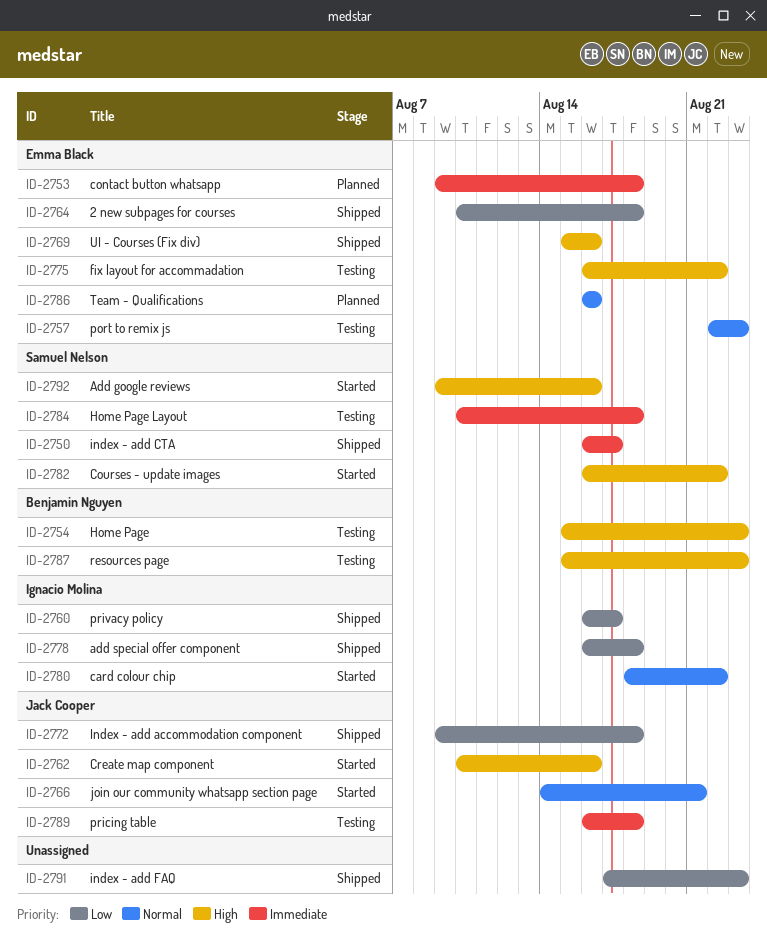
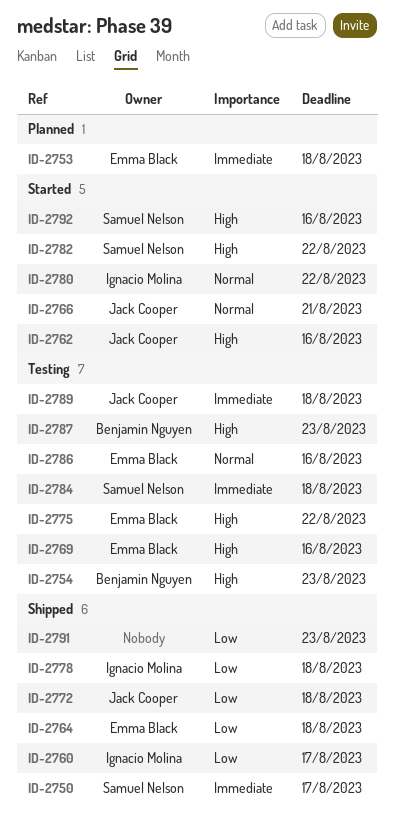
ID-2757: present -> none
ID-2769, status: Shipped -> Testing
ID-2786, status: Planned -> Testing

